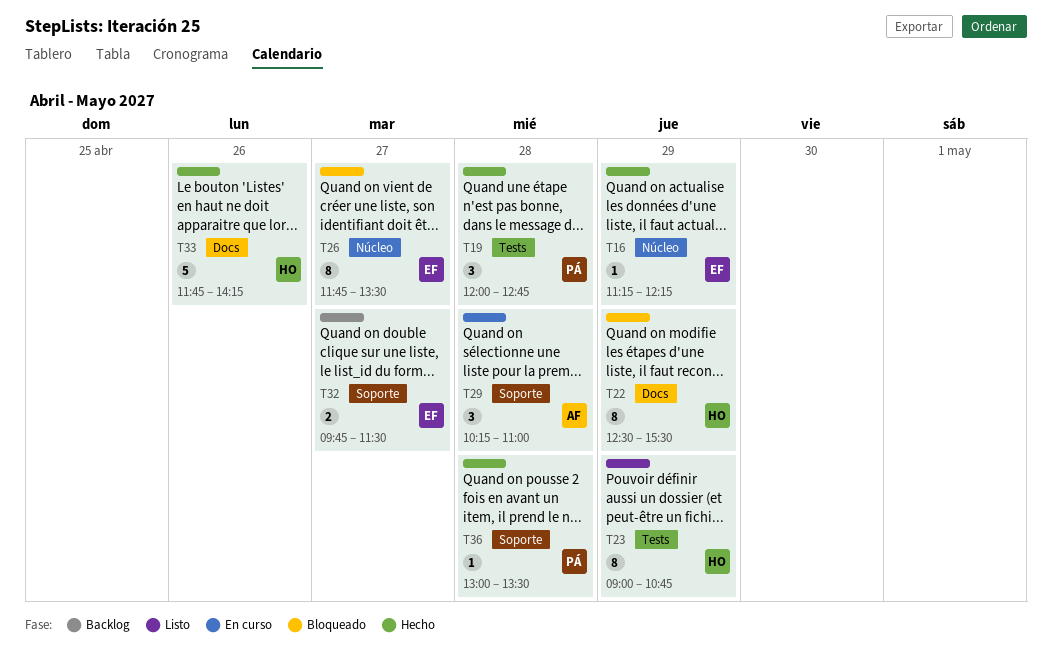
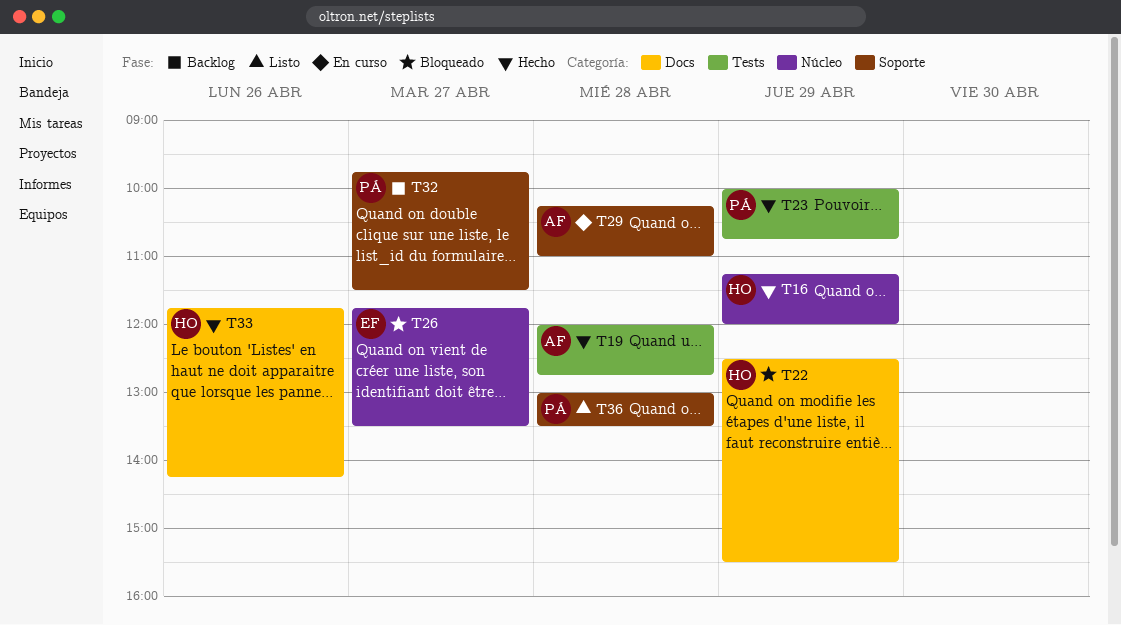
T16, owner: EF -> HO
T16, ends: 12:15 -> 12:00
T19, owner: PÁ -> AF
T23, status: Listo -> Hecho
T23, owner: HO -> PÁ
T23, begins: 09:00 -> 10:00
T32, owner: EF -> PÁ
T36, status: Hecho -> Listo

